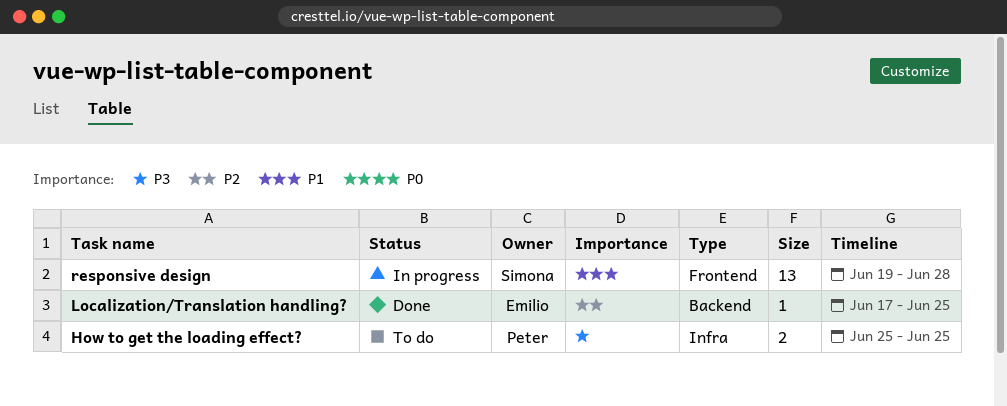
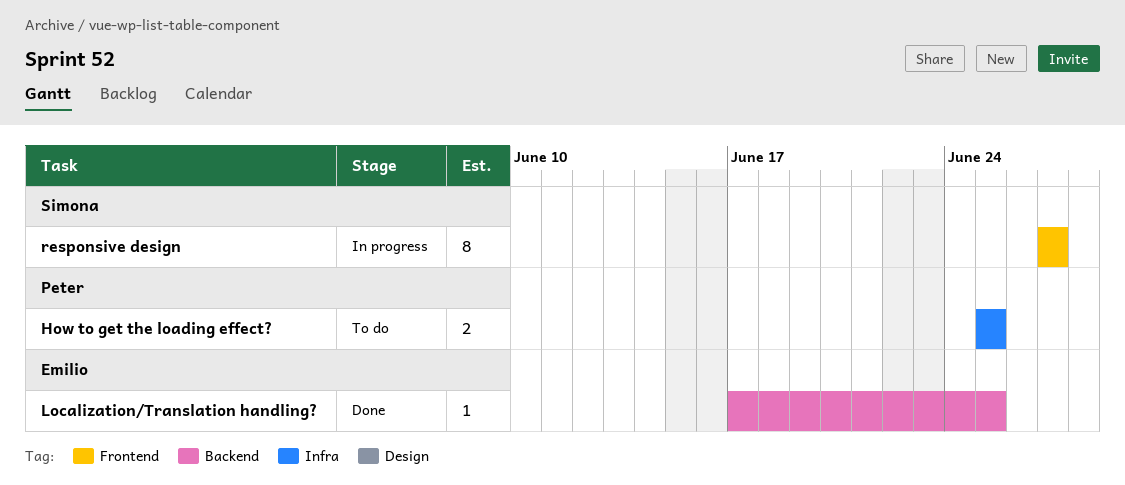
responsive design, estimate: 13 -> 8
responsive design, start: Jun 19 -> Jun 27
responsive design, due: Jun 28 -> Jun 27

